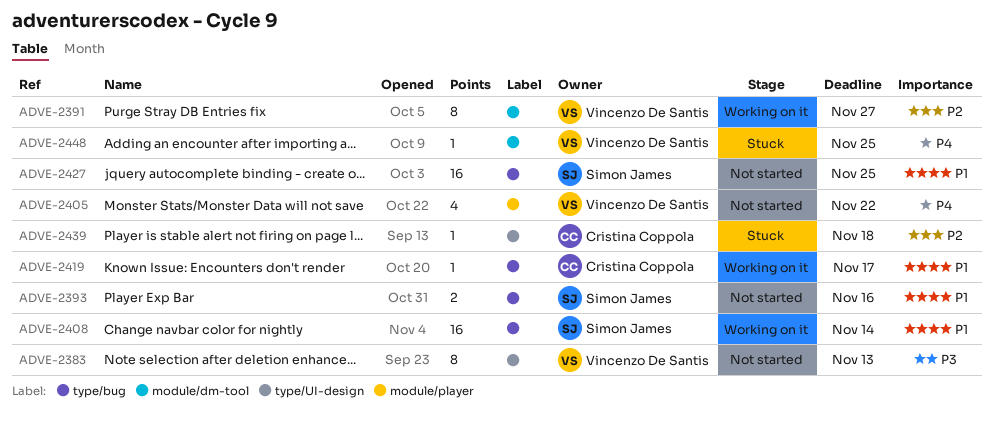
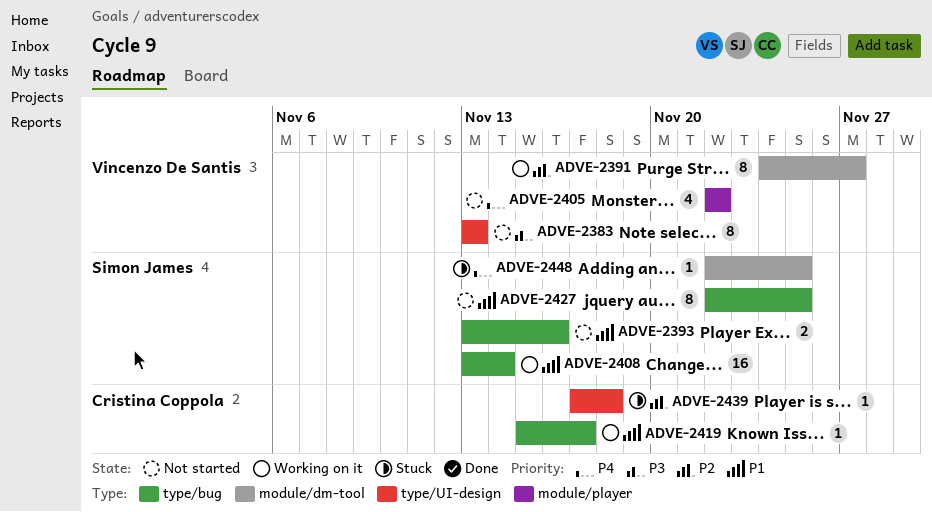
ADVE-2427, estimate: 16 -> 8
ADVE-2448, owner: Vincenzo De Santis -> Simon James

